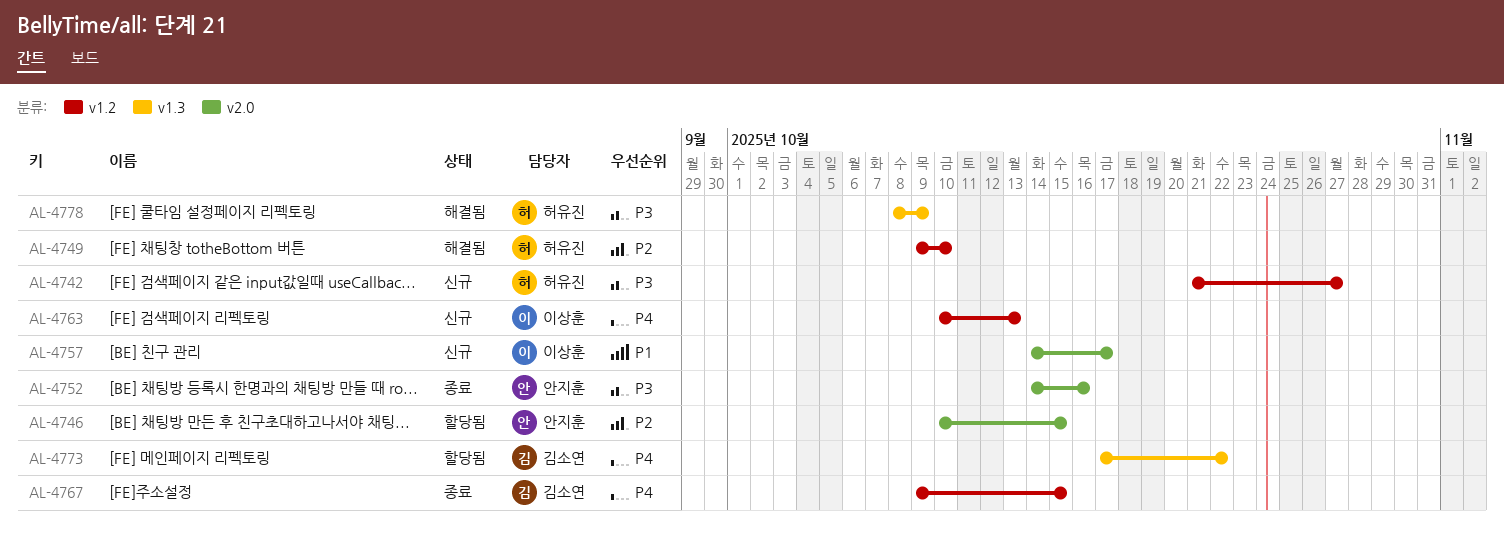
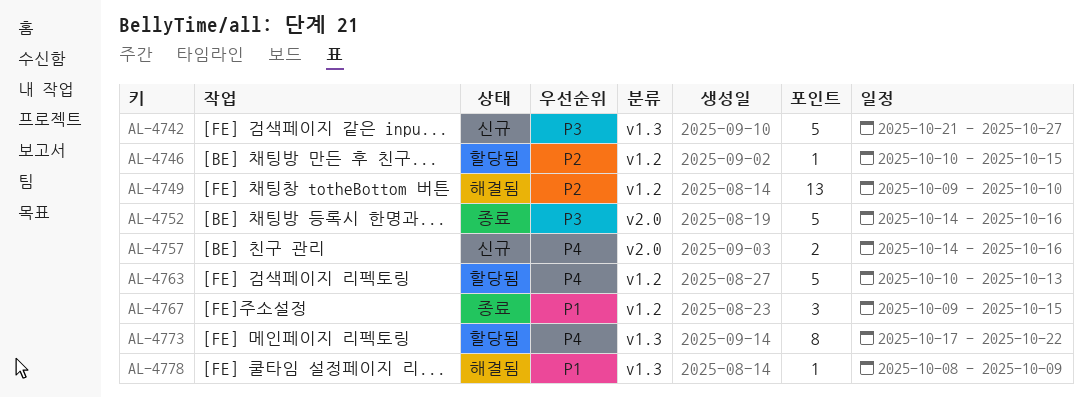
AL-4742, label: v1.2 -> v1.3
AL-4746, label: v2.0 -> v1.2
AL-4757, priority: P1 -> P4
AL-4757, due: Oct 17 -> Oct 16
AL-4763, status: 신규 -> 할당됨
AL-4767, priority: P4 -> P1
AL-4778, priority: P3 -> P1

